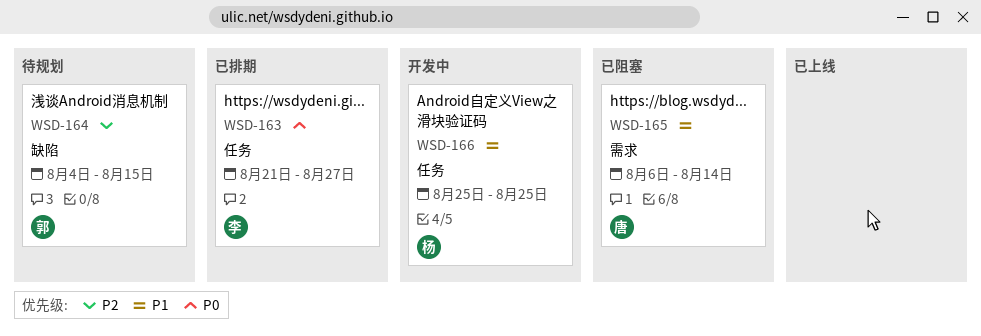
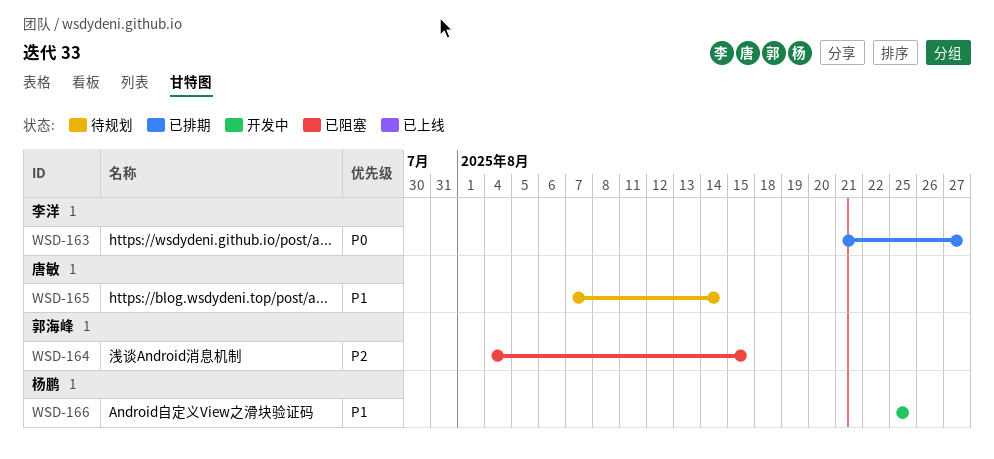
WSD-164, status: 待规划 -> 已阻塞
WSD-165, status: 已阻塞 -> 待规划
WSD-165, start: Aug 6 -> Aug 7

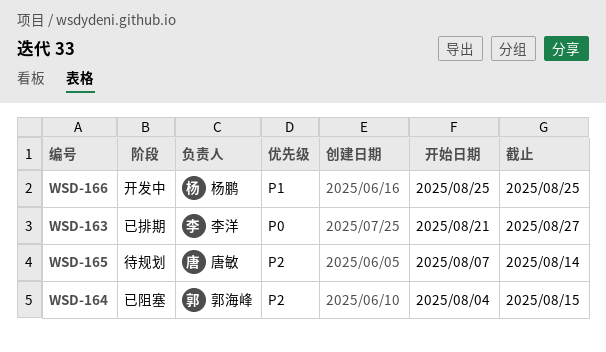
WSD-165, priority: P1 -> P2

